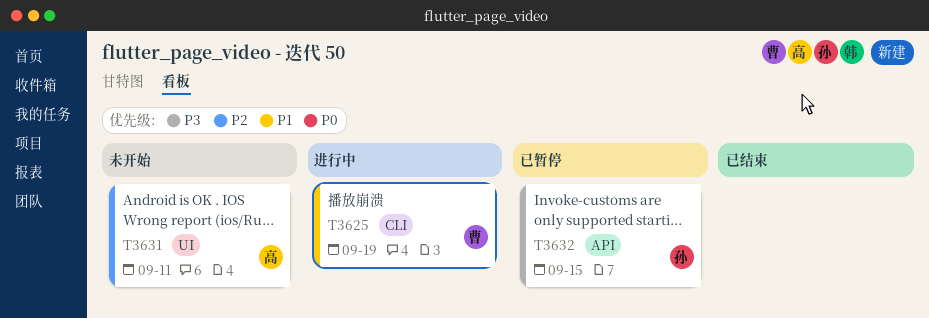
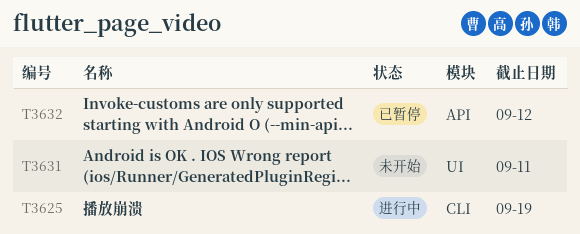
T3632, due: Sep 15 -> Sep 12

